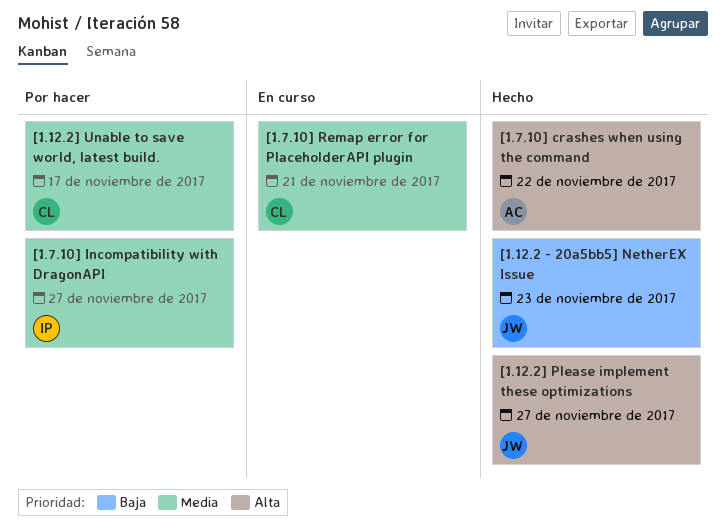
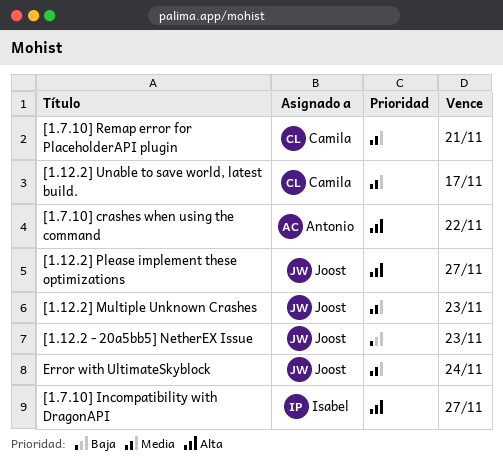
[1.12.2] Multiple Unknown Crashes: none -> present
[1.7.10] Incompatibility with DragonAPI, priority: Media -> Alta
Error with UltimateSkyblock: none -> present

